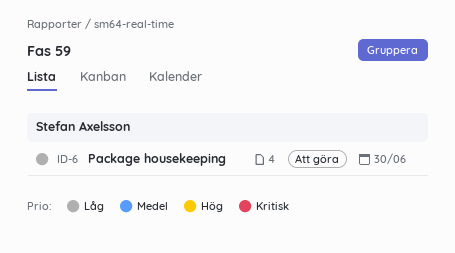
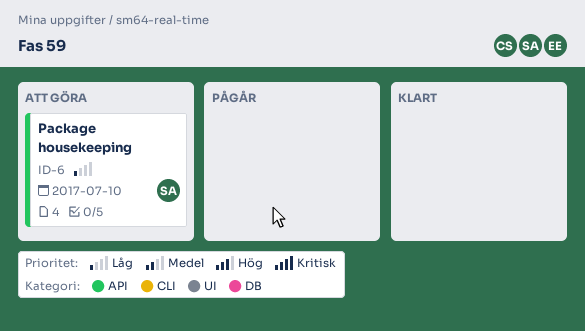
ID-6, due: Jun 30 -> Jul 10

